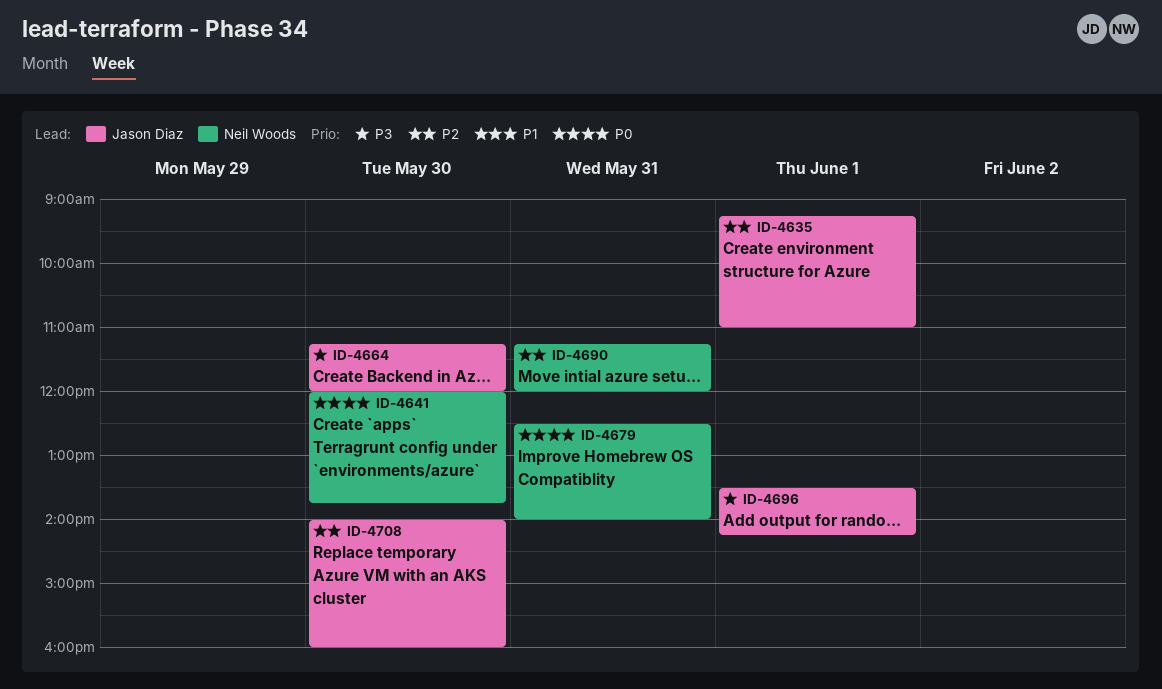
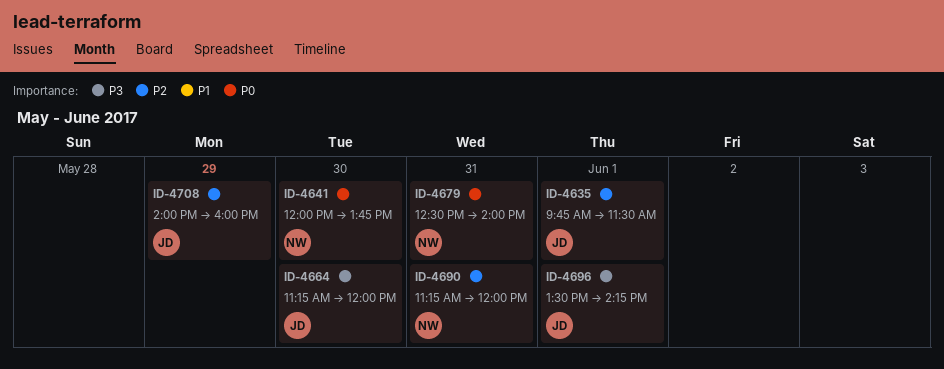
ID-4635, begins: 09:15 -> 09:45
ID-4635, ends: 11:00 -> 11:30
ID-4708, day: May 30 -> May 29

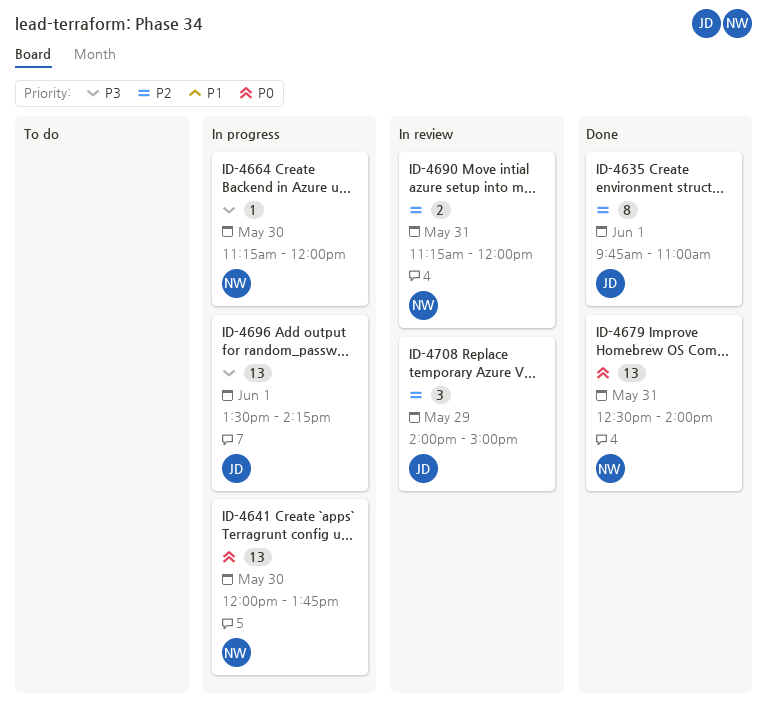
ID-4635, ends: 11:30 -> 11:00
ID-4664, owner: JD -> NW
ID-4708, ends: 16:00 -> 15:00

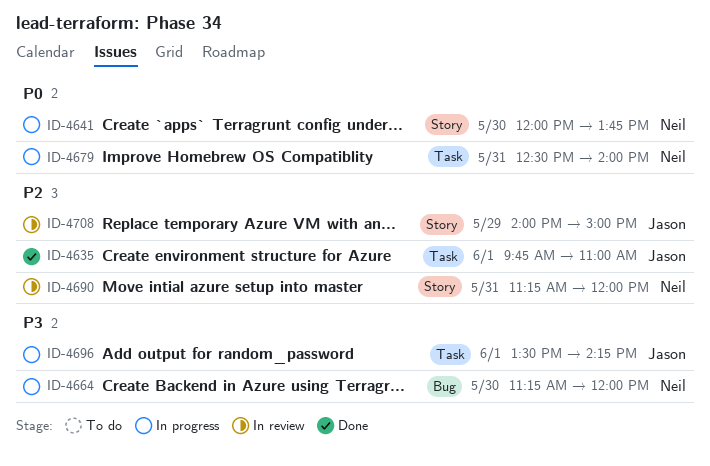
ID-4679, status: Done -> In progress

